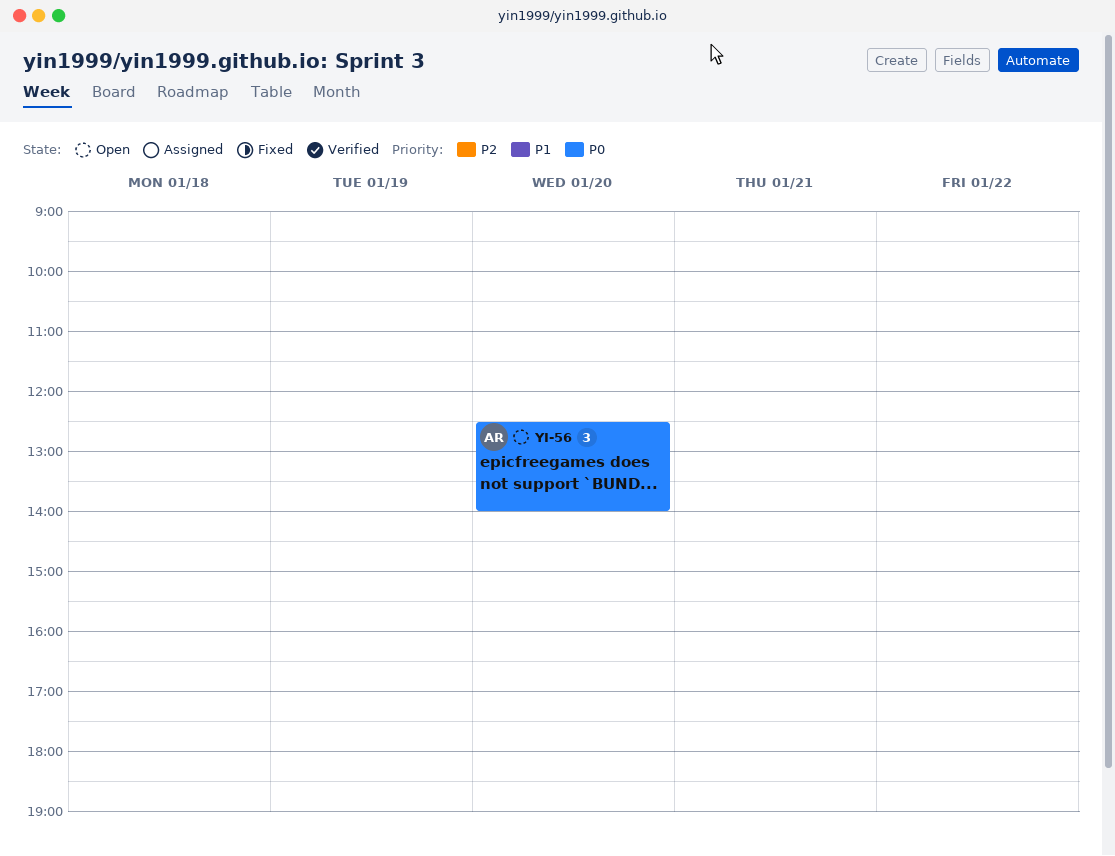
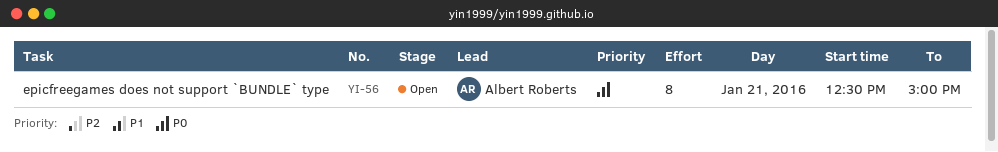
YI-56, estimate: 3 -> 8
YI-56, day: Jan 20 -> Jan 21
YI-56, ends: 14:00 -> 15:00

